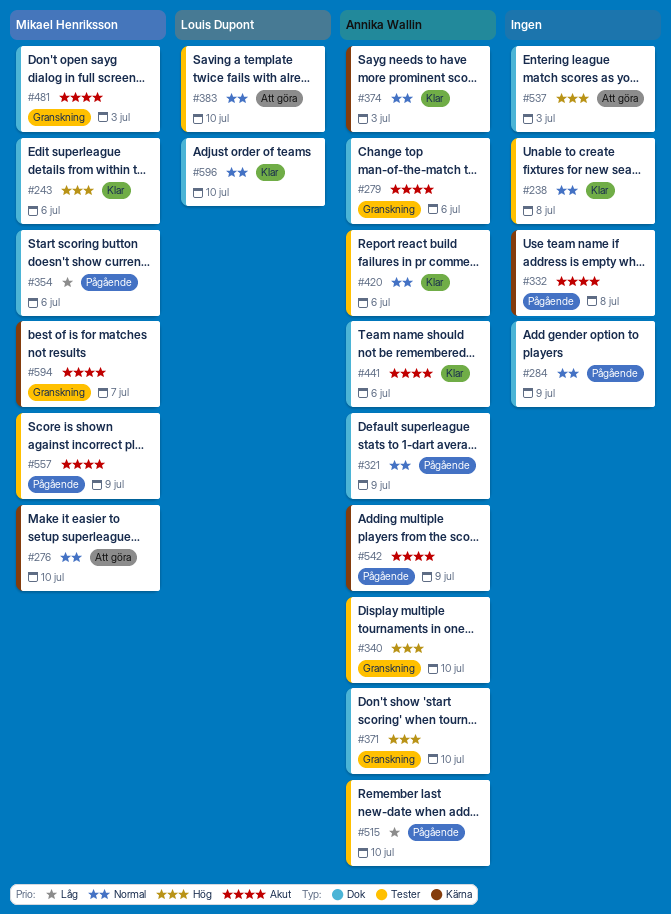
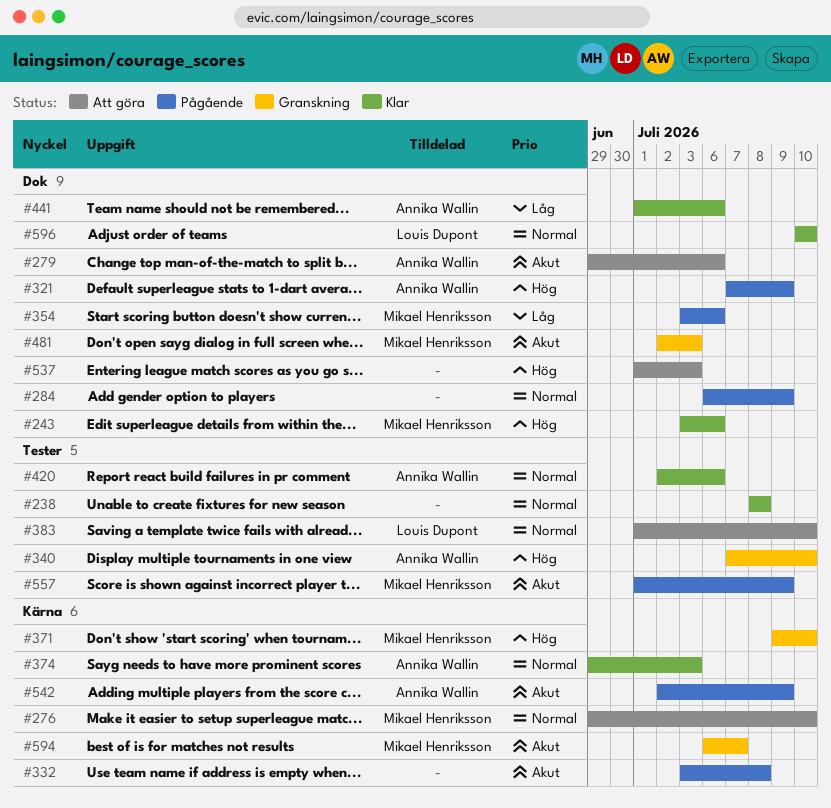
#279, status: Granskning -> Att göra
#321, priority: Normal -> Hög
#371, owner: Annika Wallin -> Mikael Henriksson
#371, label: Dok -> Kärna
#441, priority: Akut -> Låg
#515: present -> none

